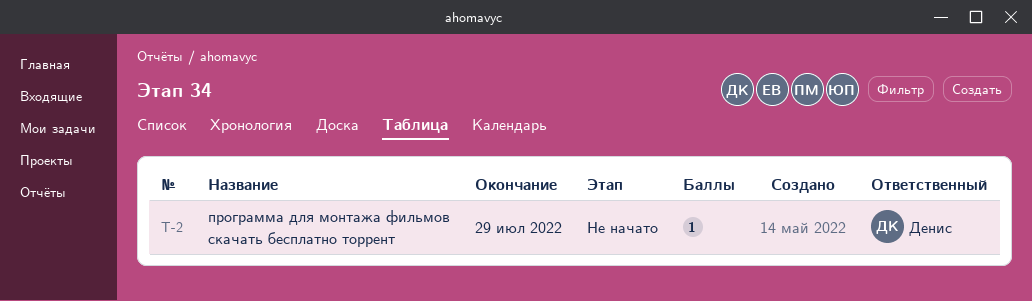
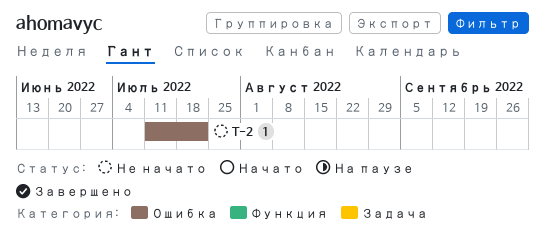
T-2, due: Jul 29 -> Jul 22

